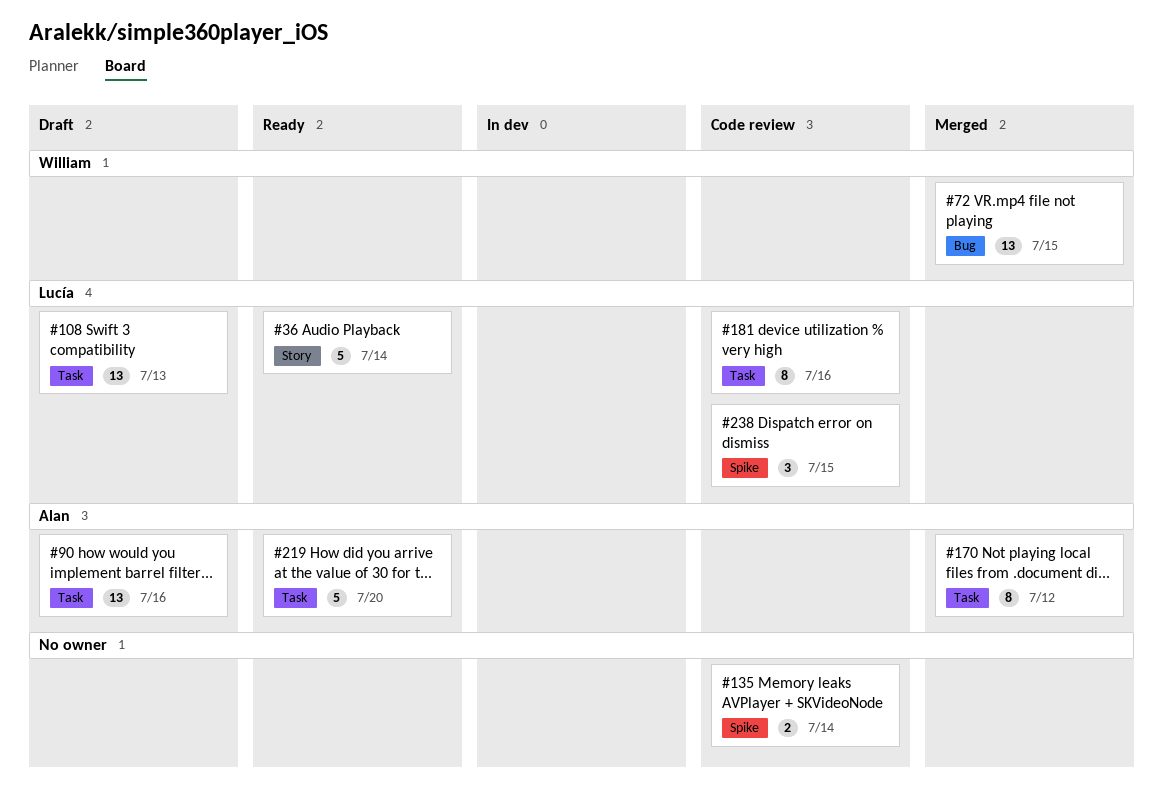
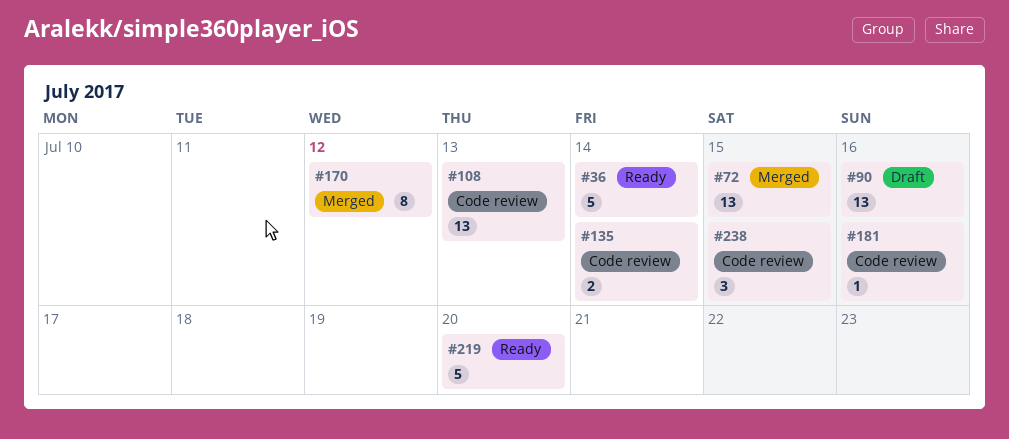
#108, status: Draft -> Code review
#181, estimate: 8 -> 1

